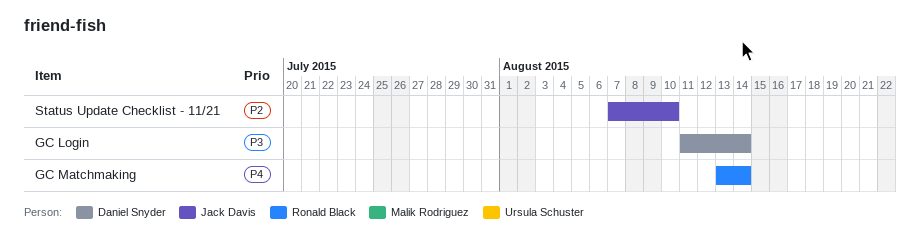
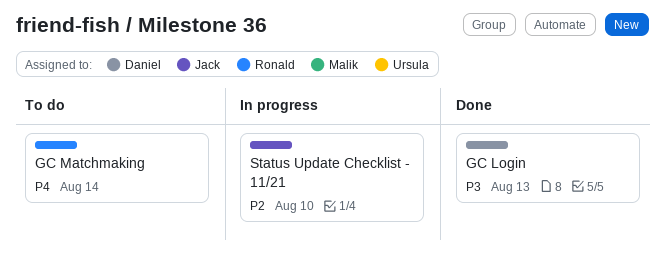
GC Login, due: Aug 14 -> Aug 13

